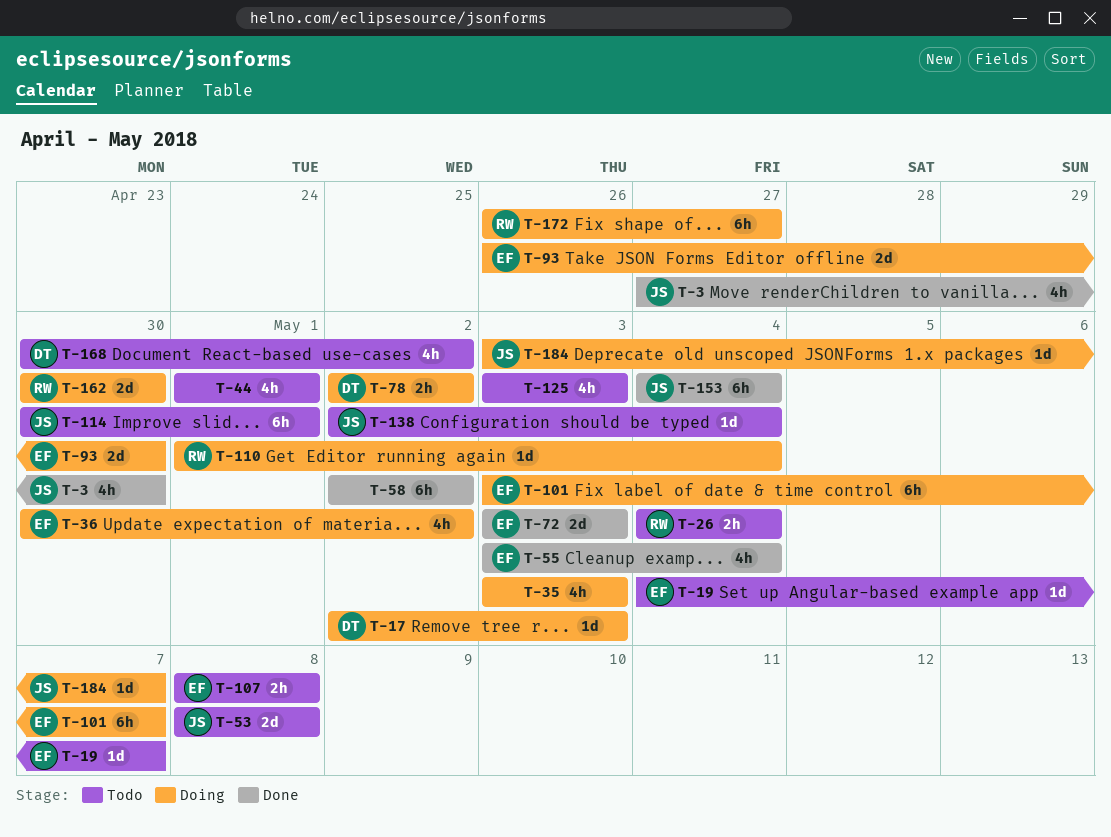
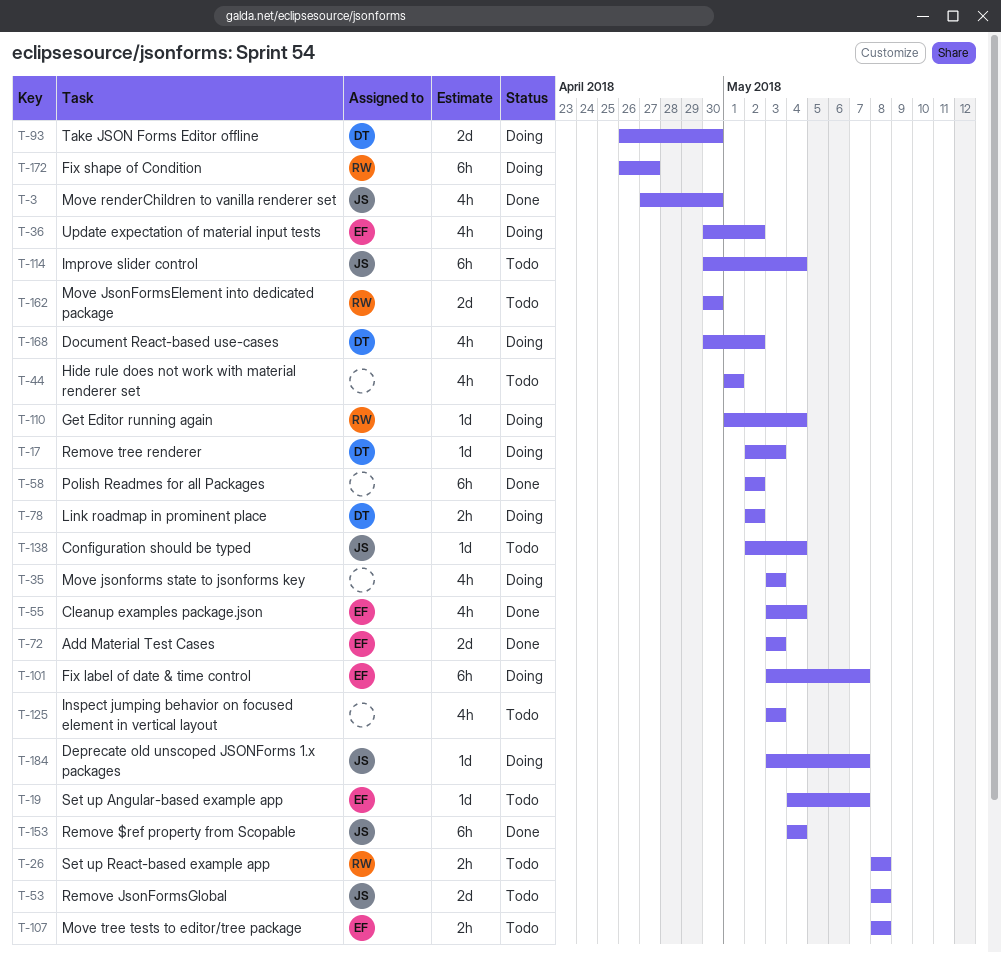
T-26, start: May 4 -> May 8
T-26, due: May 4 -> May 8
T-93, owner: EF -> DT
T-114, due: May 1 -> May 4
T-162, status: Doing -> Todo
T-168, status: Todo -> Doing

